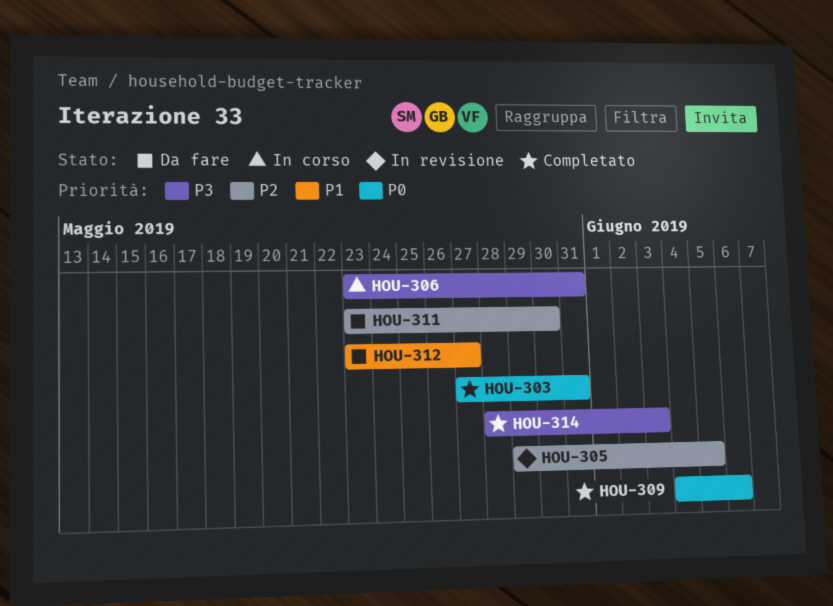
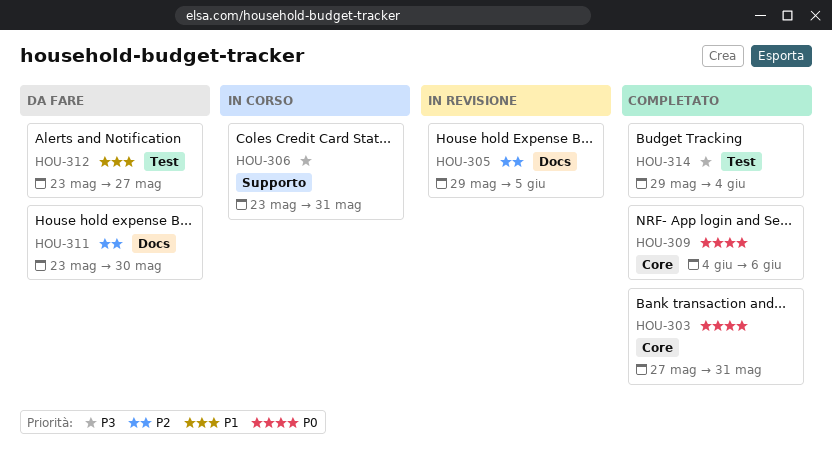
HOU-314, start: May 28 -> May 29
HOU-314, due: Jun 3 -> Jun 4

